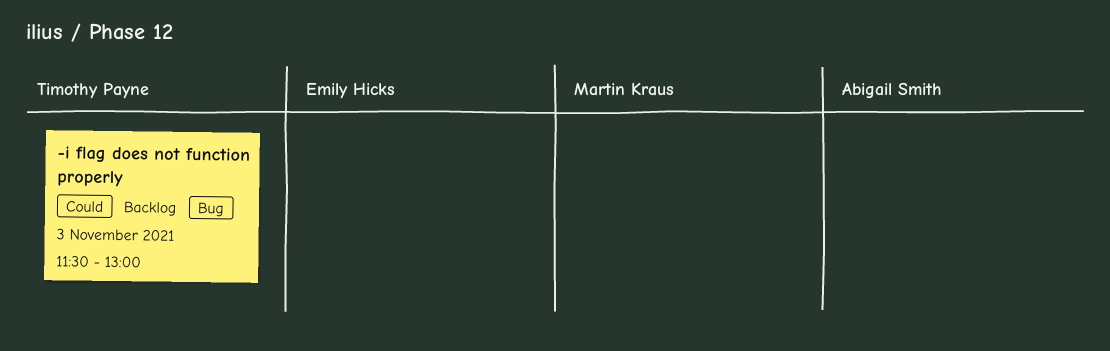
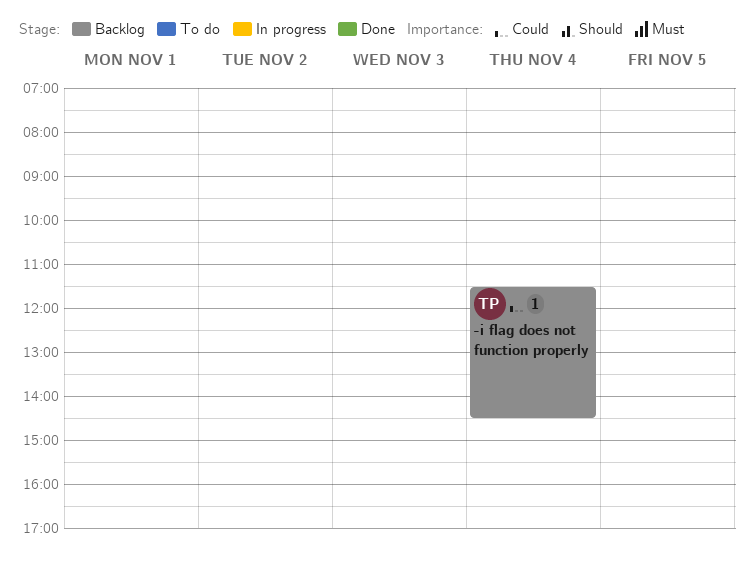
-i flag does not function properly, day: Nov 3 -> Nov 4
-i flag does not function properly, ends: 13:00 -> 14:30

